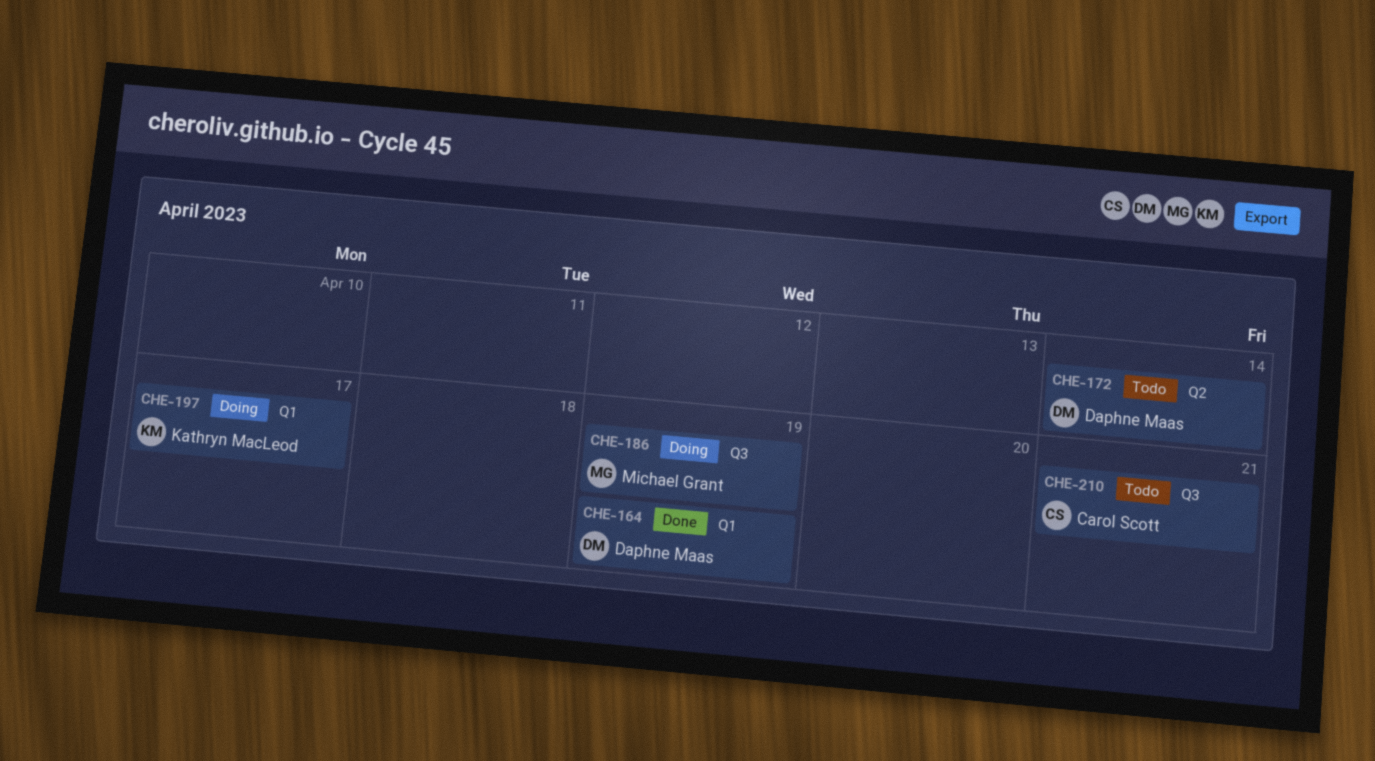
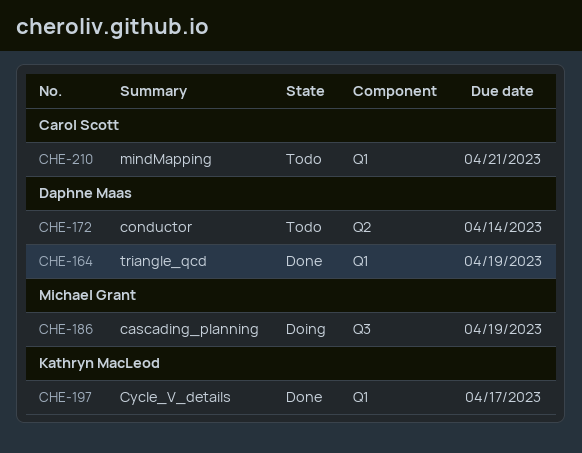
CHE-197, status: Doing -> Done
CHE-210, label: Q3 -> Q1

